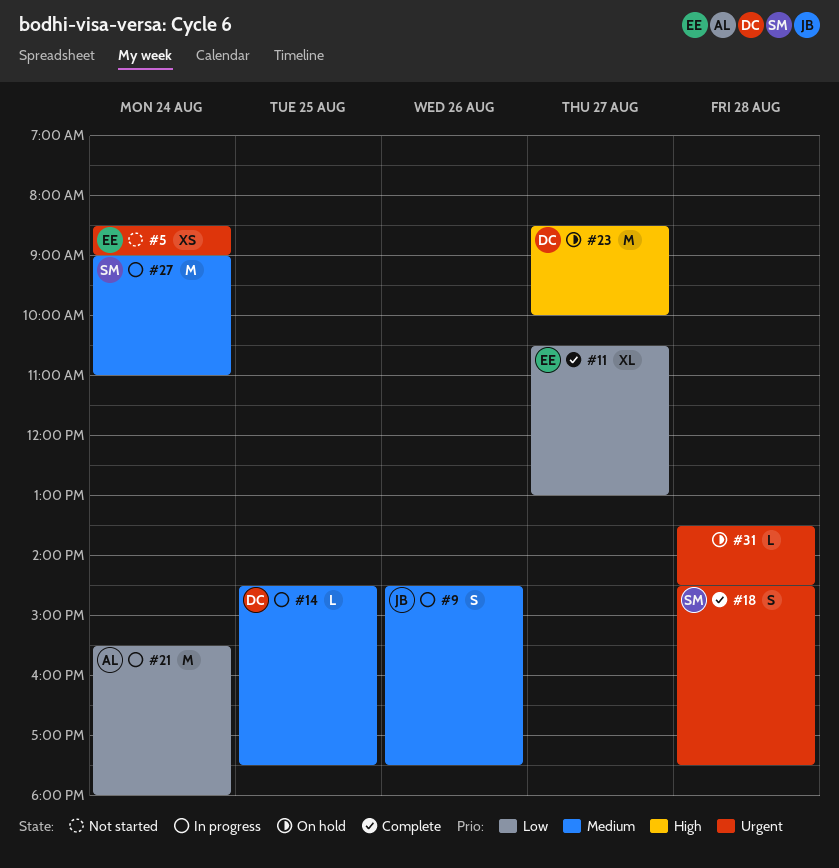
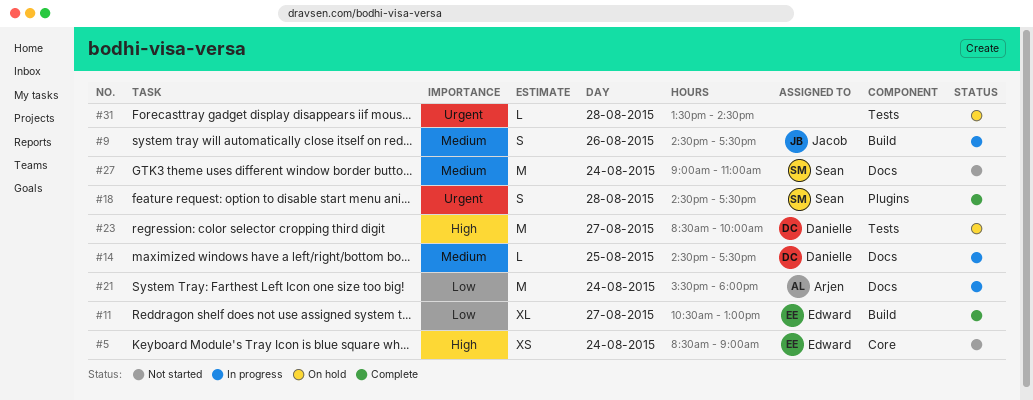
#5, priority: Urgent -> High
#27, status: In progress -> Not started

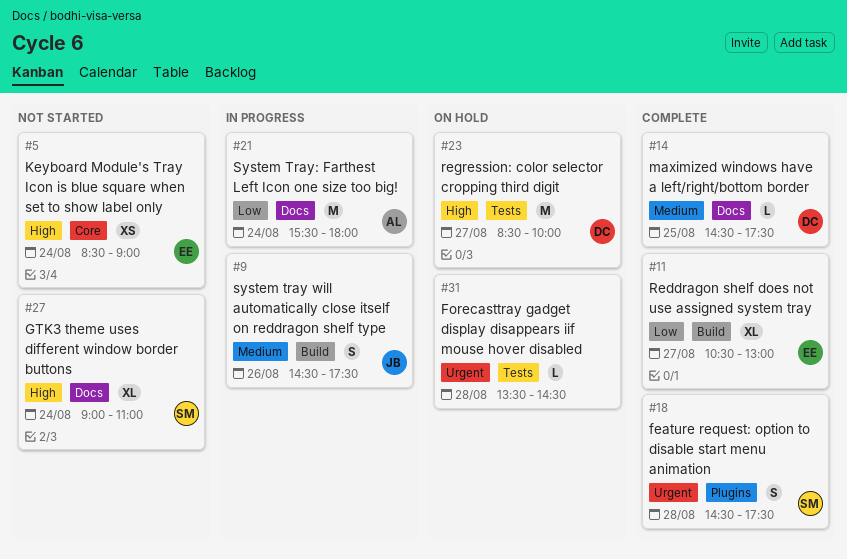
#14, status: In progress -> Complete
#27, priority: Medium -> High
#27, estimate: M -> XL

